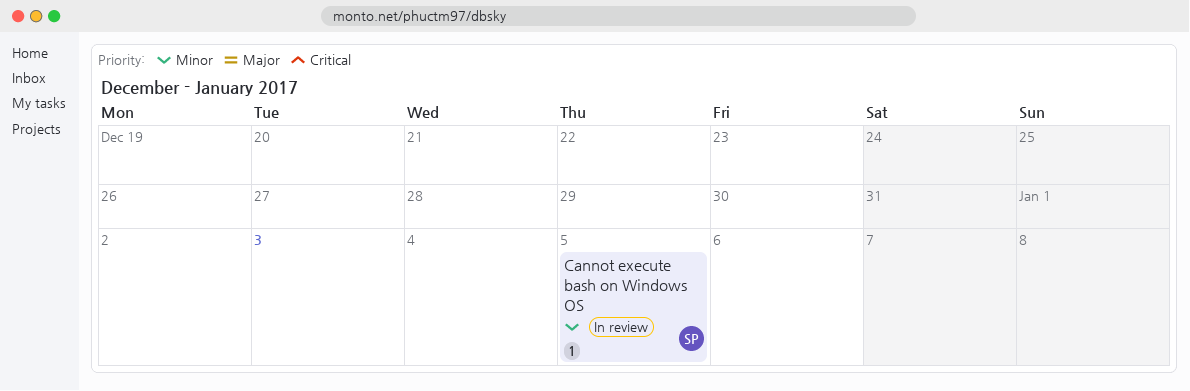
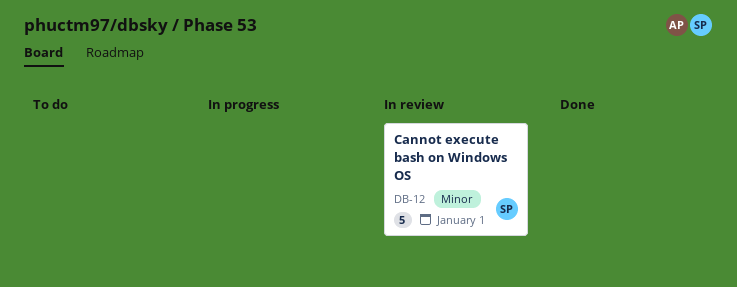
Cannot execute bash on Windows OS, estimate: 1 -> 5
Cannot execute bash on Windows OS, due: Jan 5 -> Jan 1

